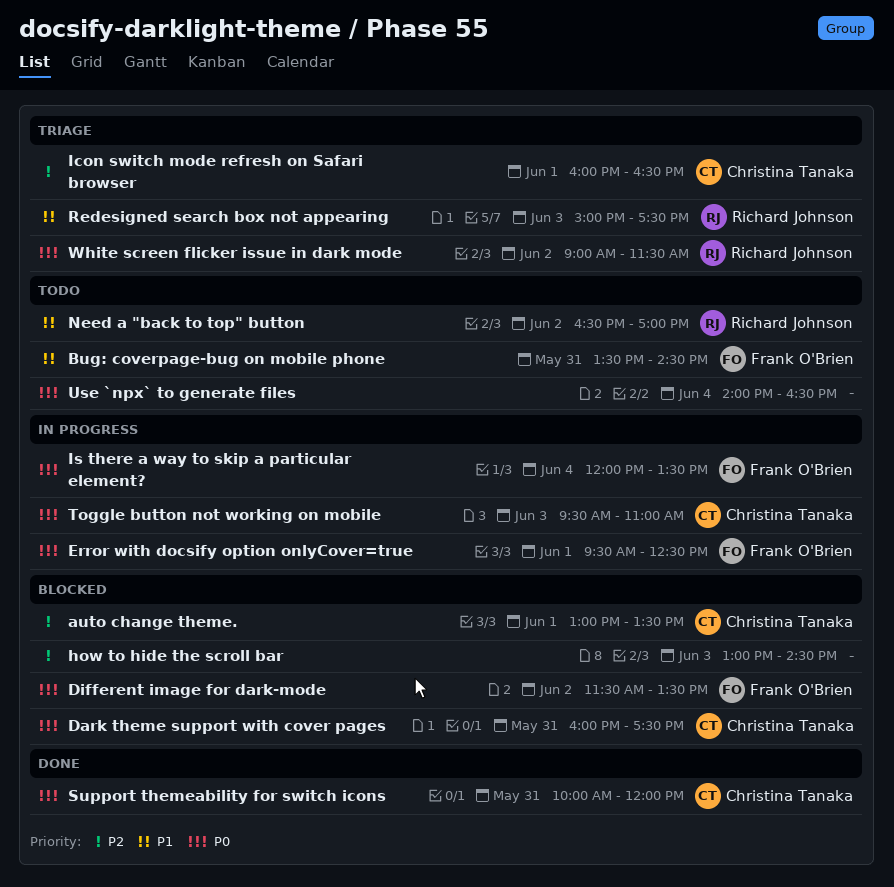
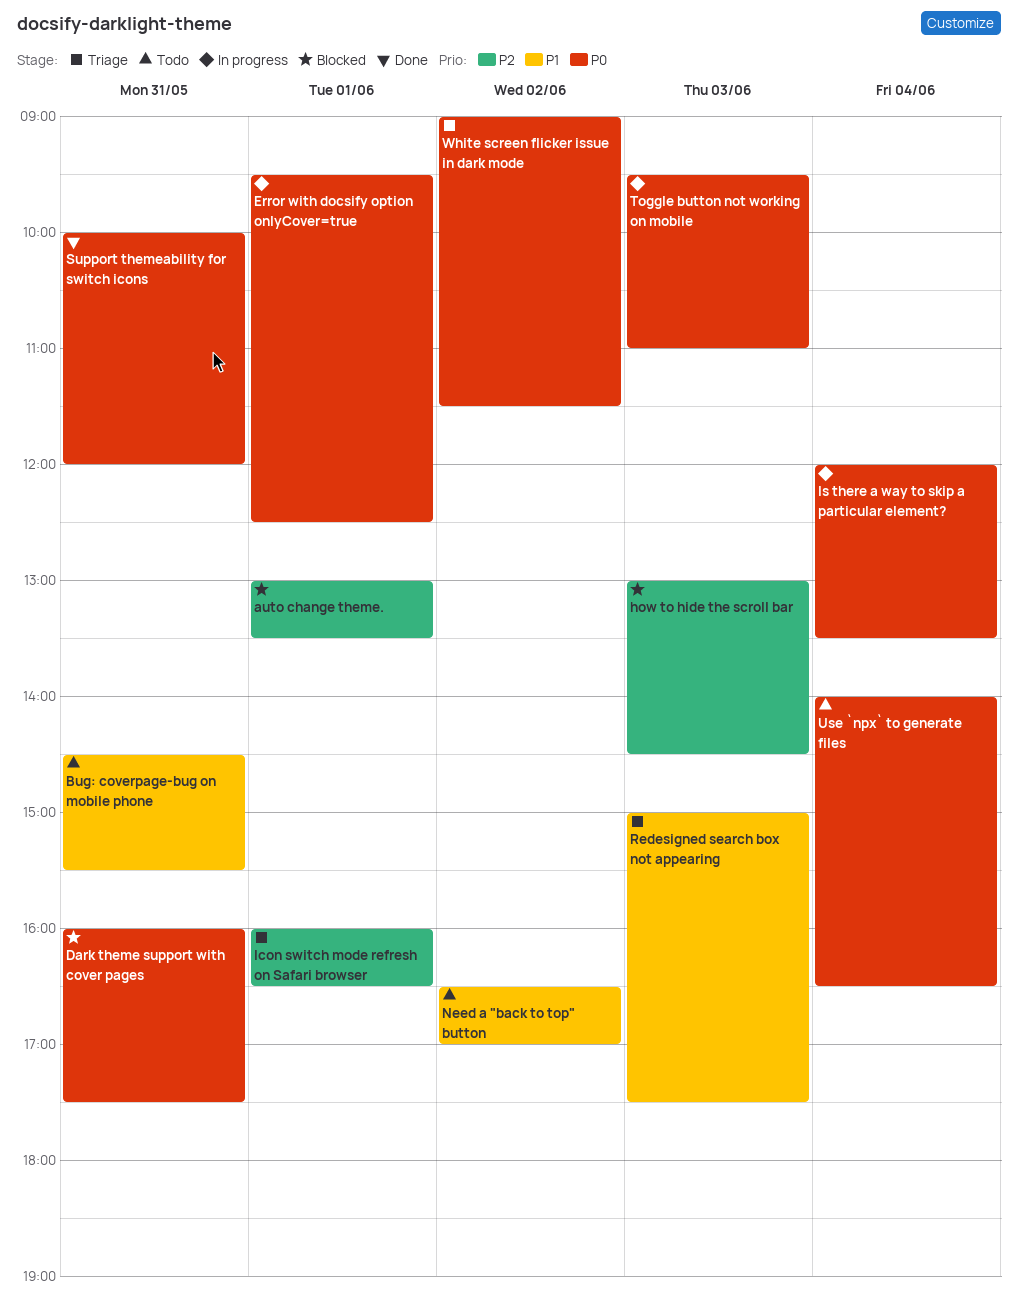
Bug: coverpage-bug on mobile phone, begins: 13:30 -> 14:30
Bug: coverpage-bug on mobile phone, ends: 14:30 -> 15:30
Different image for dark-mode: present -> none

